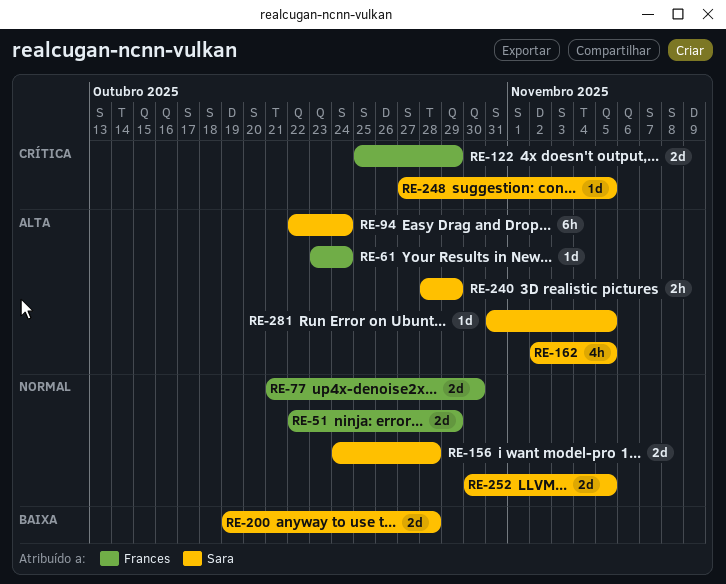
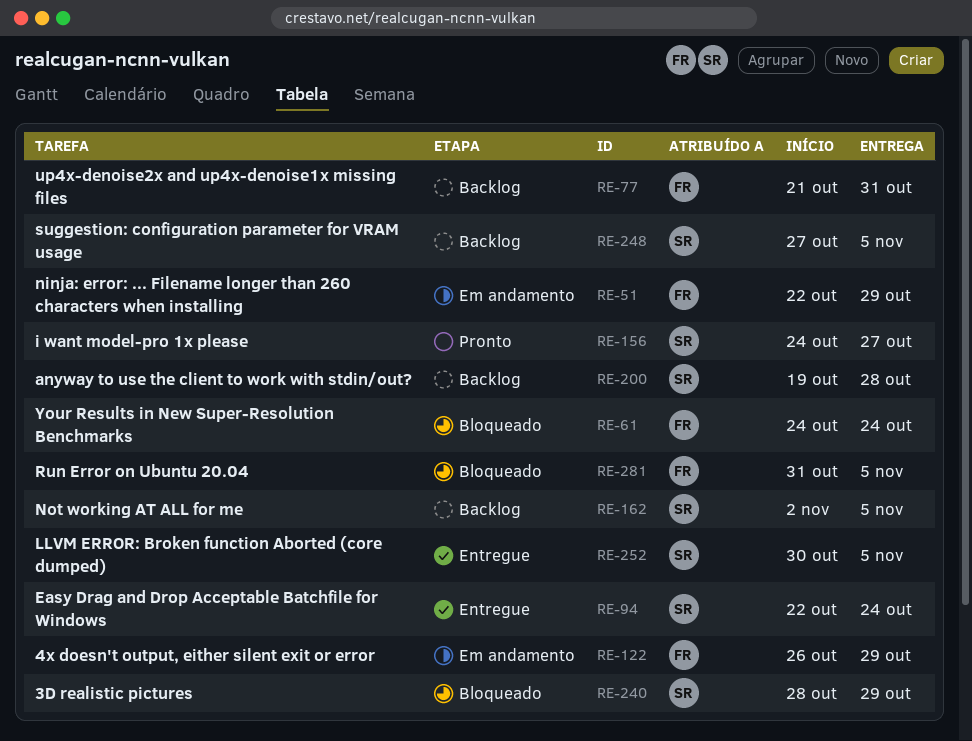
RE-61, start: Oct 23 -> Oct 24
RE-77, due: Oct 30 -> Oct 31
RE-122, start: Oct 25 -> Oct 26
RE-156, due: Oct 28 -> Oct 27
RE-281, owner: Sara -> Frances

